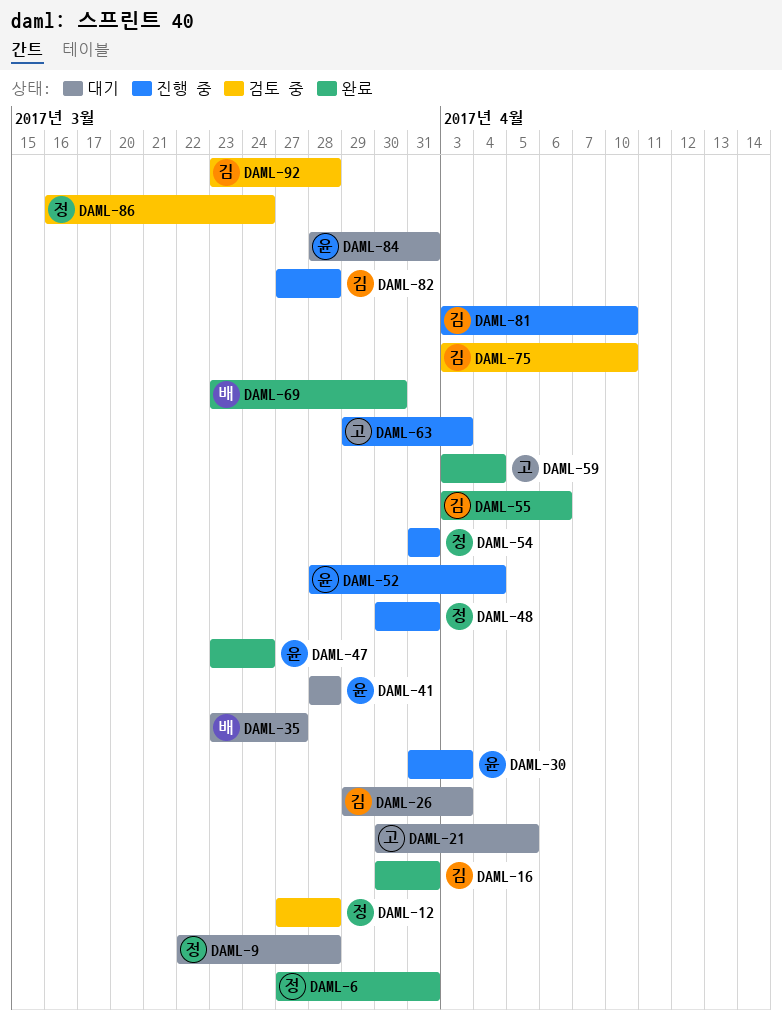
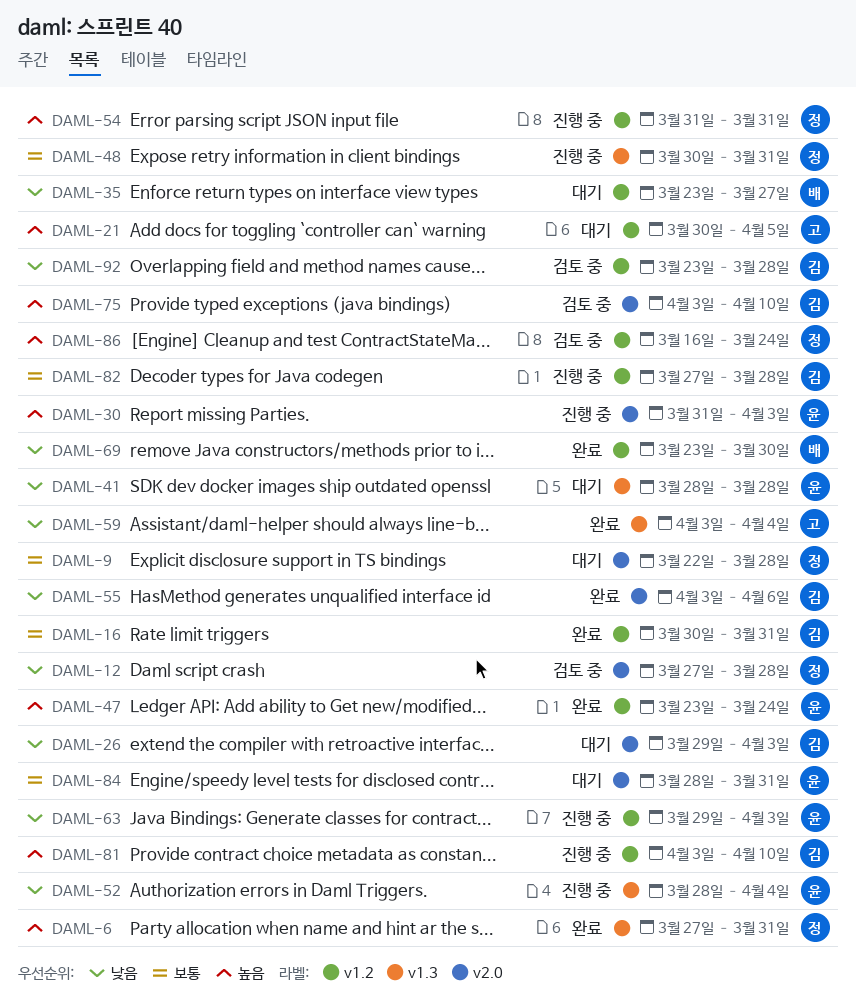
DAML-63, owner: 고 -> 윤

